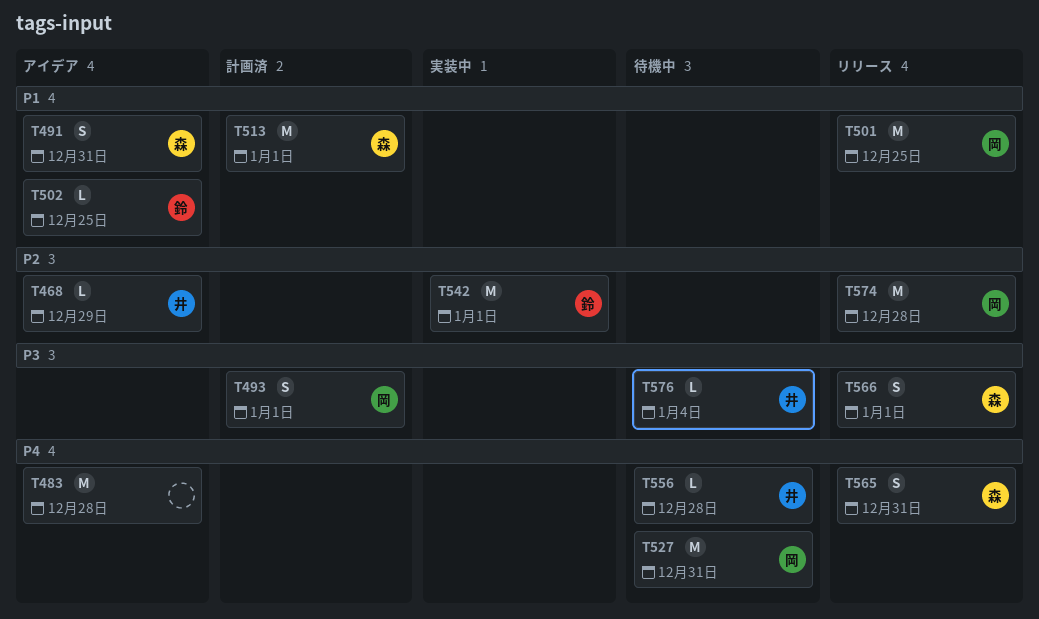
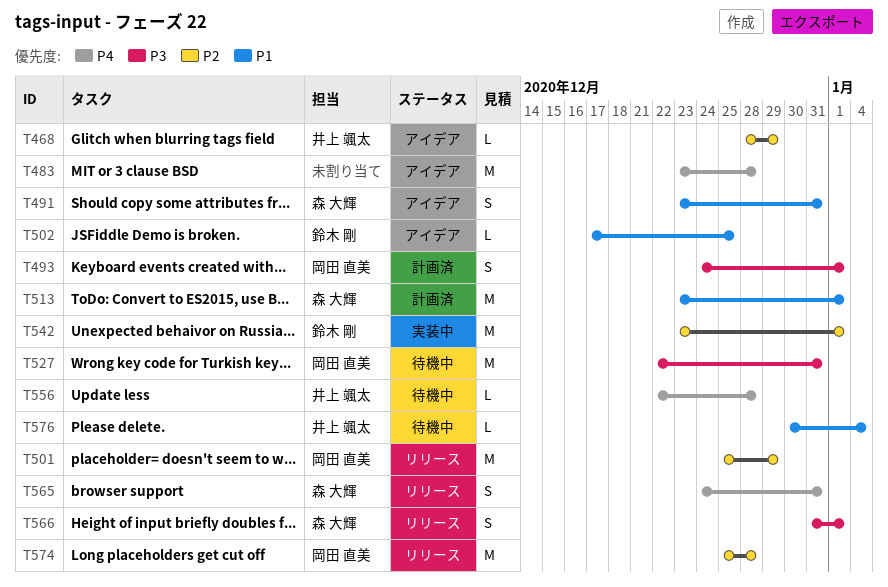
T501, priority: P1 -> P2
T501, due: Dec 25 -> Dec 29
T527, priority: P4 -> P3
T576, priority: P3 -> P1

